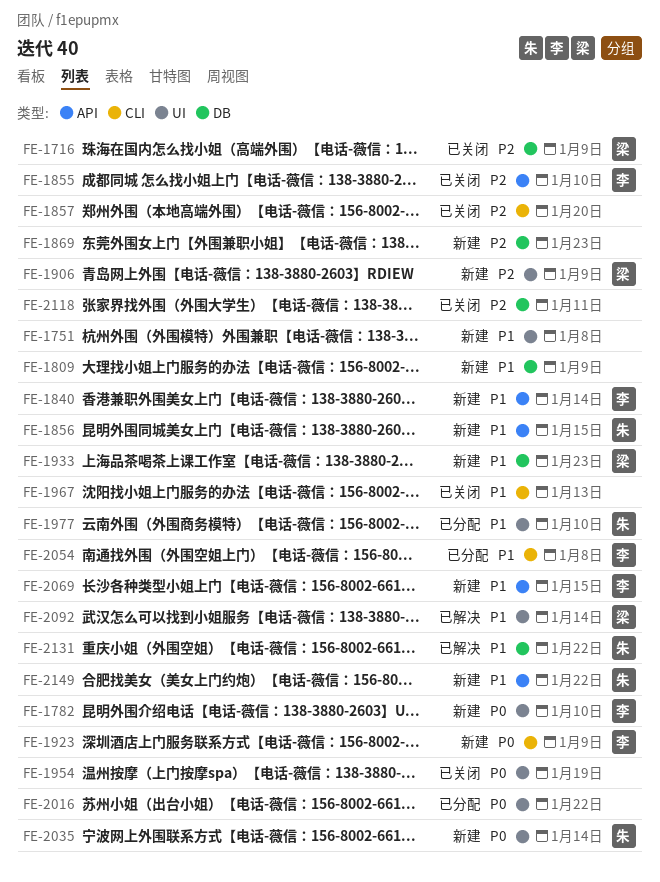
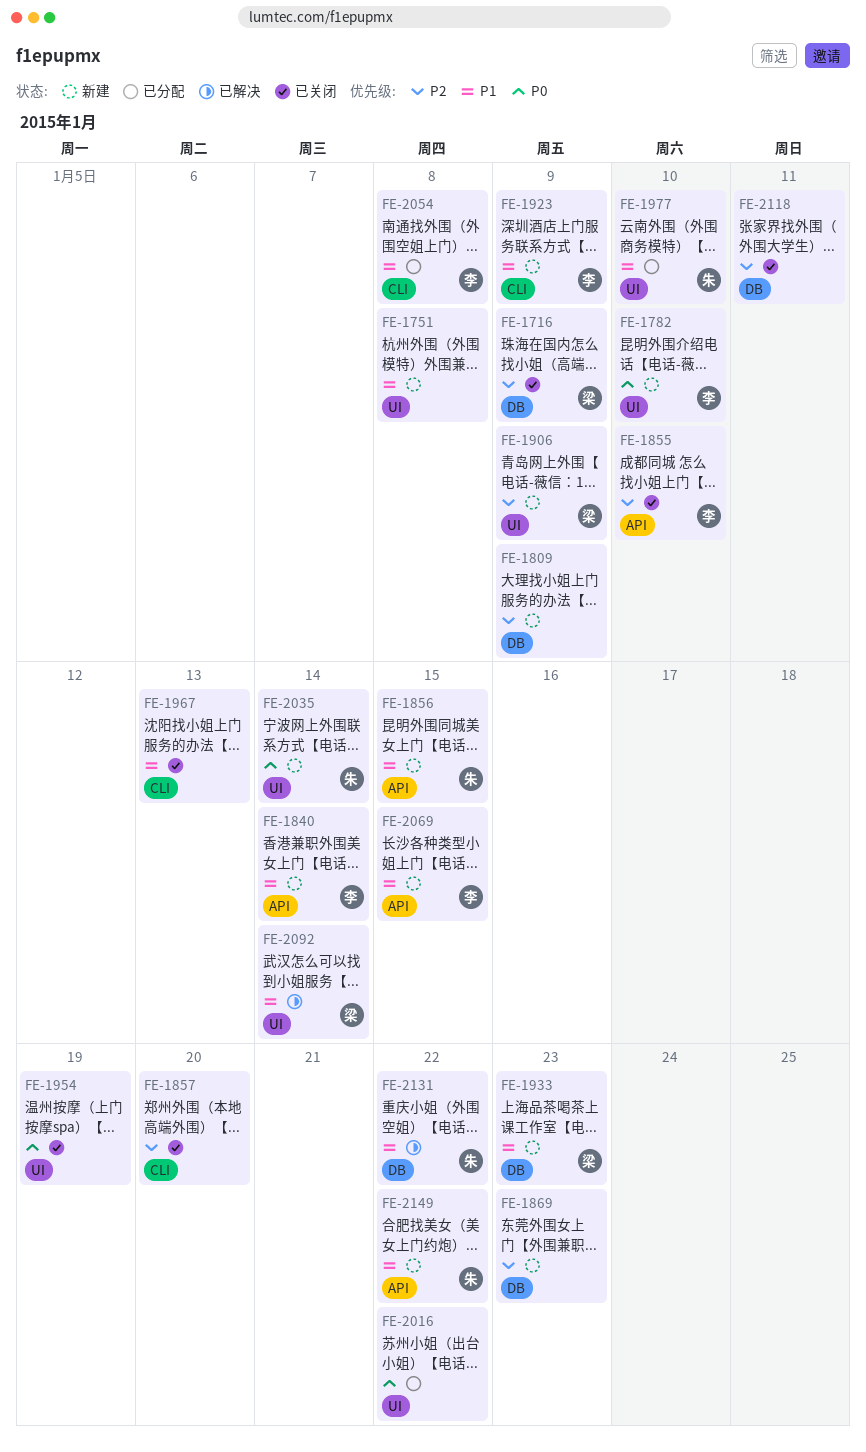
FE-1809, priority: P1 -> P2
FE-1923, priority: P0 -> P1

